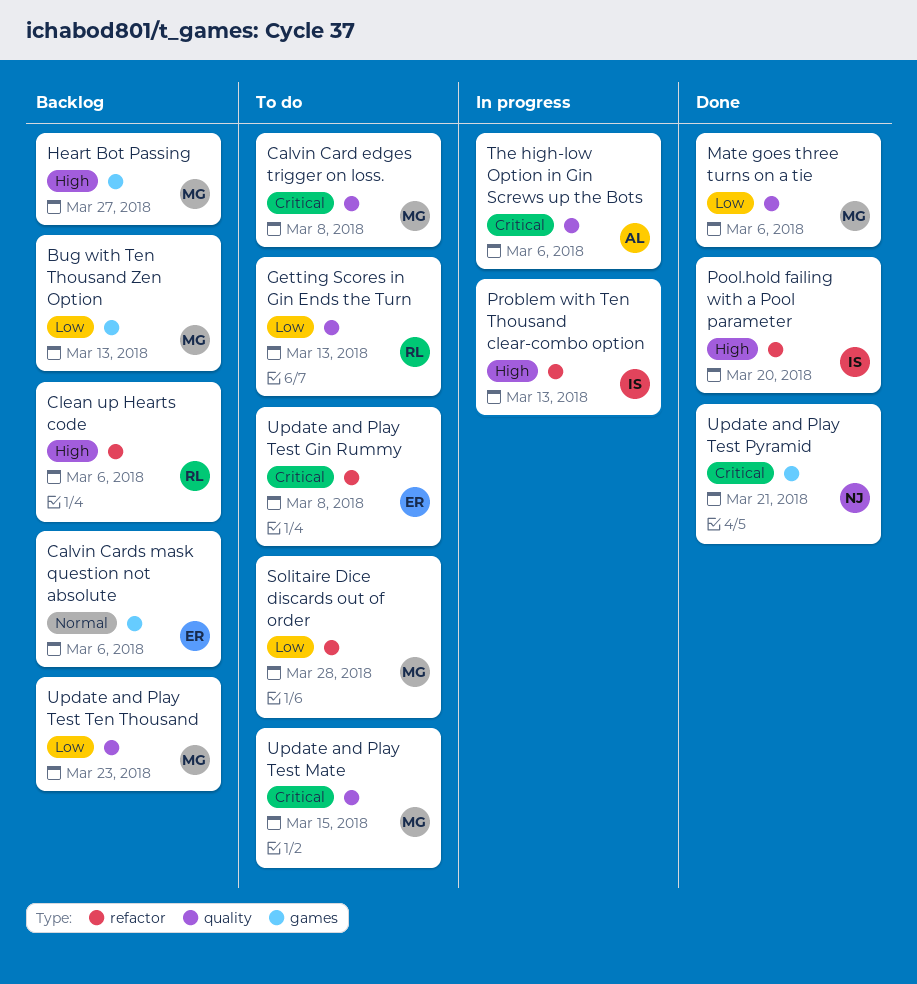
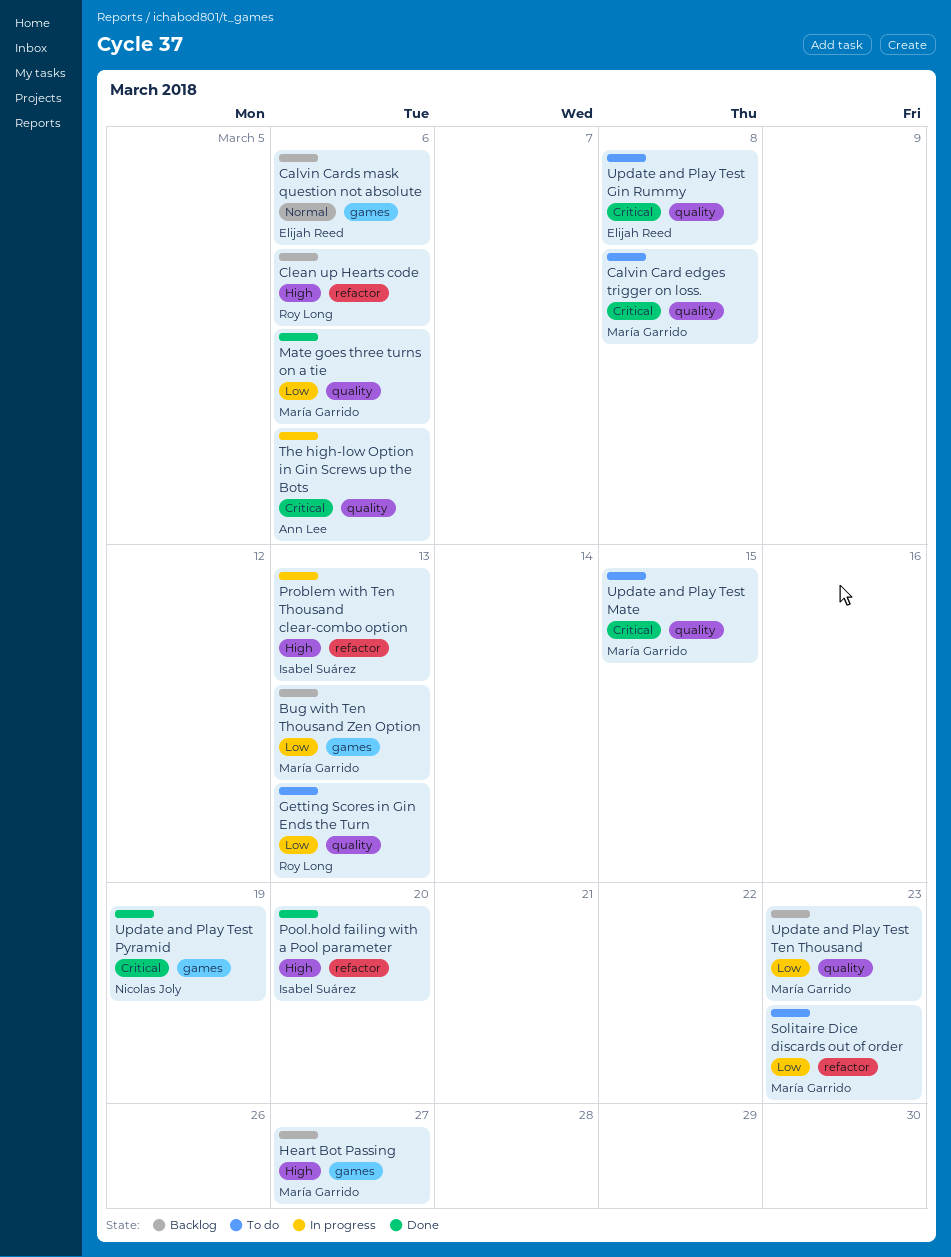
Solitaire Dice discards out of order, due: Mar 28 -> Mar 23
Update and Play Test Gin Rummy, label: refactor -> quality
Update and Play Test Pyramid, due: Mar 21 -> Mar 19

